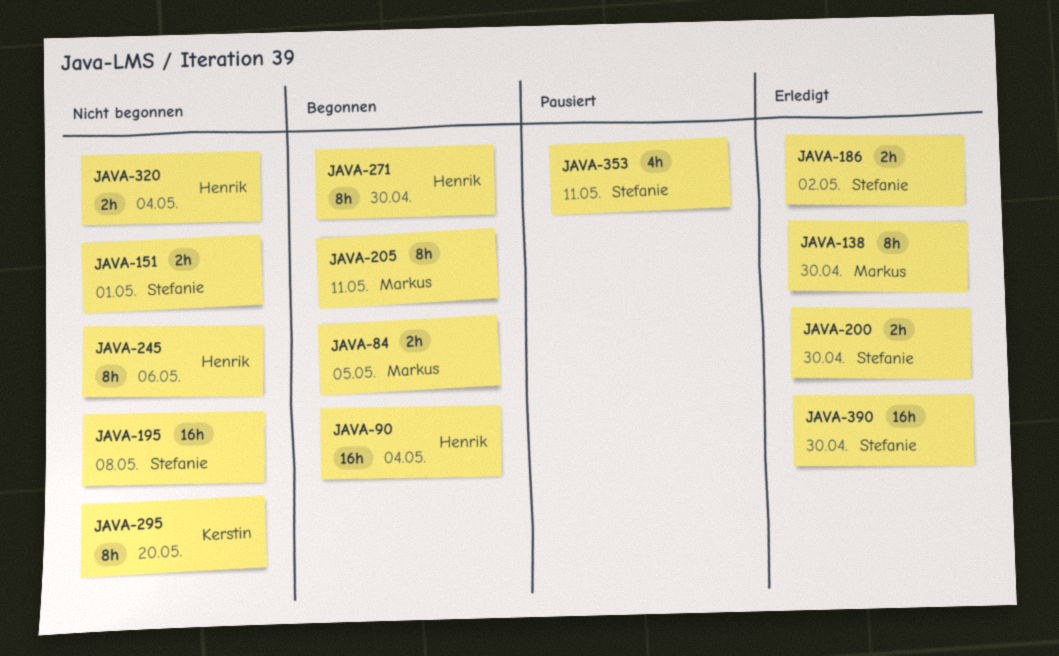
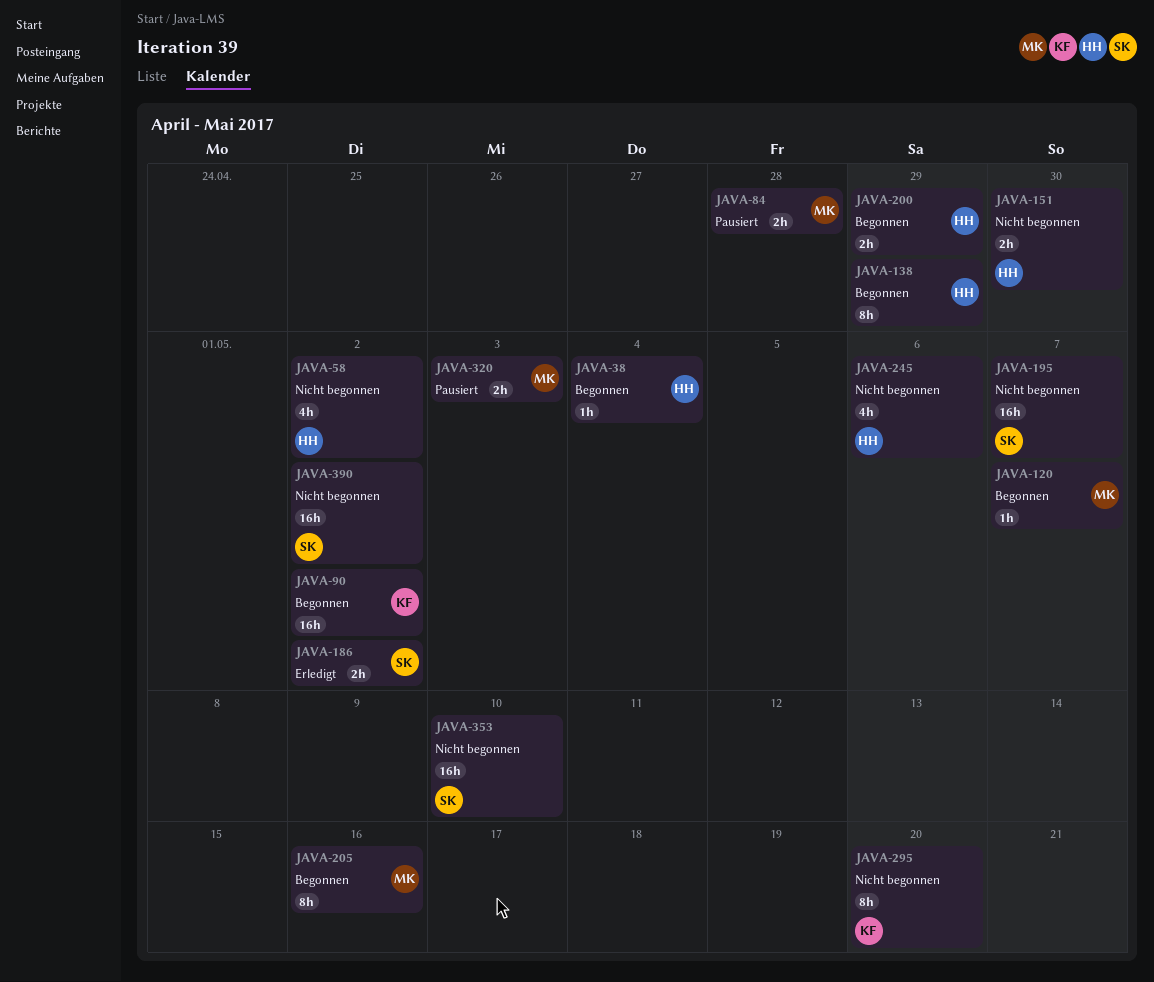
JAVA-38: none -> present
JAVA-58: none -> present
JAVA-84, status: Begonnen -> Pausiert
JAVA-84, due: May 5 -> Apr 28
JAVA-90, owner: Henrik -> Kerstin
JAVA-90, due: May 4 -> May 2
JAVA-120: none -> present
JAVA-138, status: Erledigt -> Begonnen
JAVA-138, owner: Markus -> Henrik
JAVA-138, due: Apr 30 -> Apr 29
JAVA-151, owner: Stefanie -> Henrik
JAVA-151, due: May 1 -> Apr 30
JAVA-195, due: May 8 -> May 7
JAVA-200, status: Erledigt -> Begonnen
JAVA-200, owner: Stefanie -> Henrik
JAVA-200, due: Apr 30 -> Apr 29
JAVA-205, due: May 11 -> May 16
JAVA-245, estimate: 8h -> 4h
JAVA-271: present -> none
JAVA-320, status: Nicht begonnen -> Pausiert
JAVA-320, owner: Henrik -> Markus
JAVA-320, due: May 4 -> May 3
JAVA-353, status: Pausiert -> Nicht begonnen
JAVA-353, estimate: 4h -> 16h
JAVA-353, due: May 11 -> May 10
JAVA-390, status: Erledigt -> Nicht begonnen
JAVA-390, due: Apr 30 -> May 2

